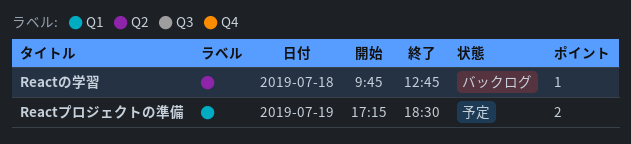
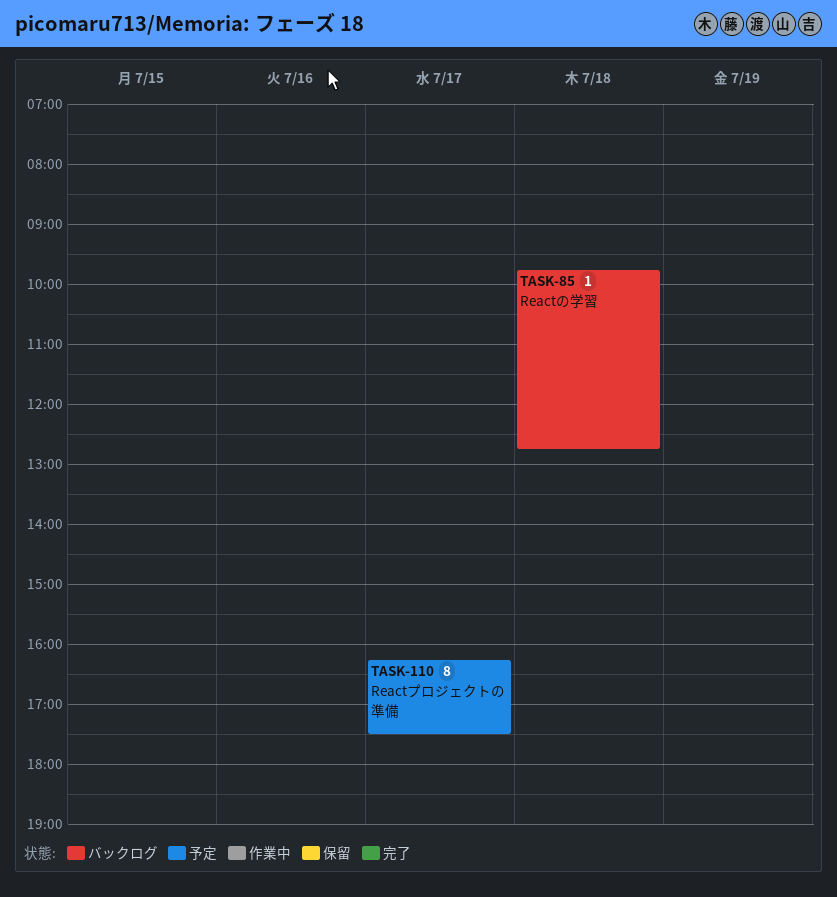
Reactプロジェクトの準備, estimate: 2 -> 8
Reactプロジェクトの準備, day: Jul 19 -> Jul 17
Reactプロジェクトの準備, begins: 17:15 -> 16:15
Reactプロジェクトの準備, ends: 18:30 -> 17:30

